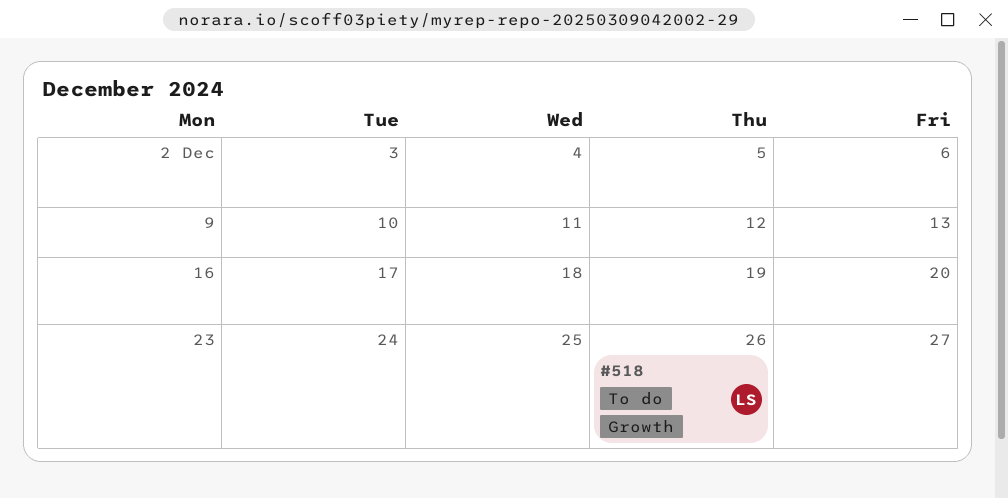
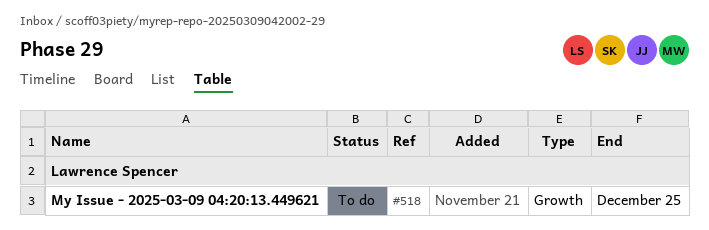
#518, due: Dec 26 -> Dec 25

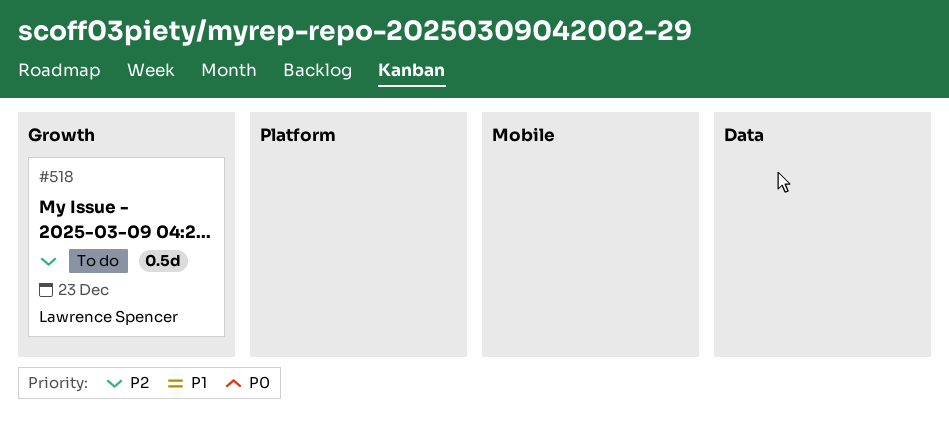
#518, due: Dec 25 -> Dec 23

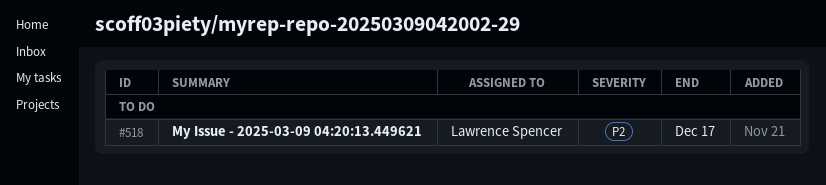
#518, due: Dec 23 -> Dec 17

